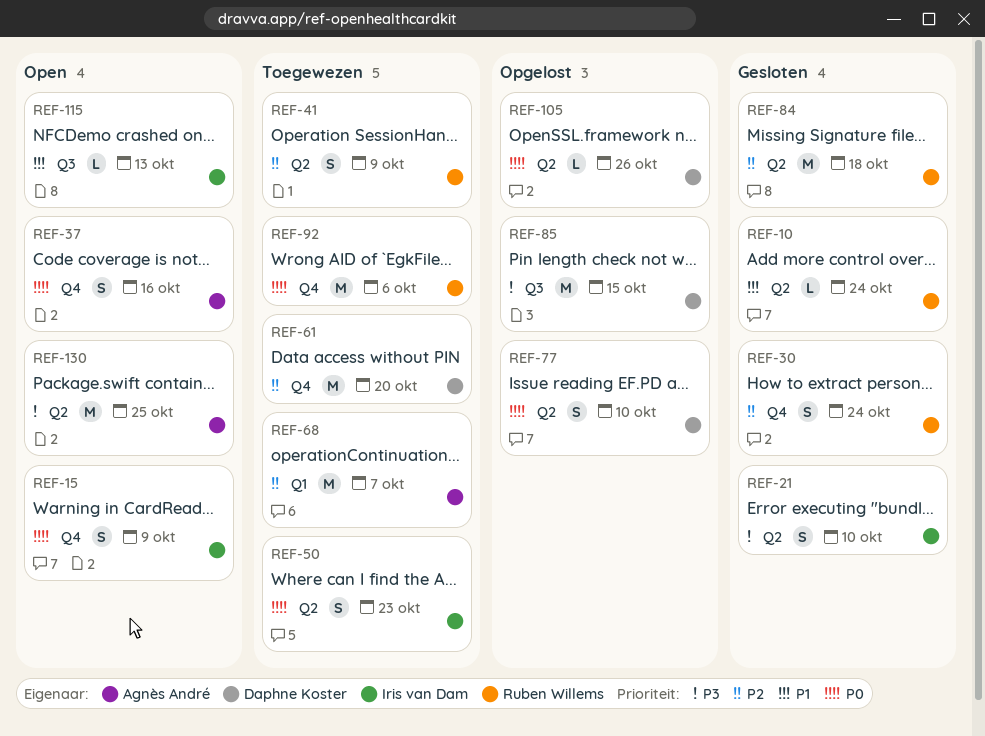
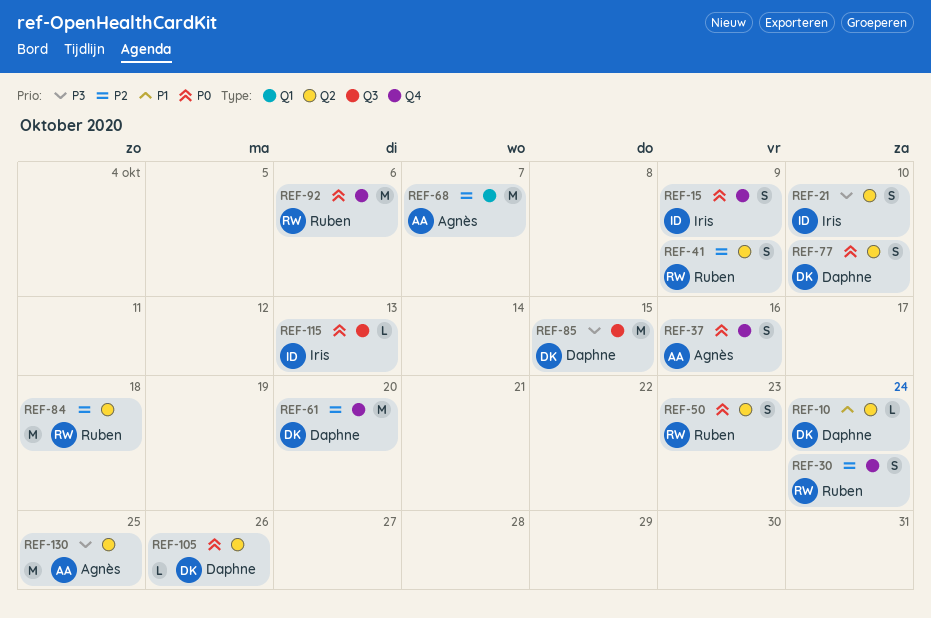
REF-10, owner: Ruben Willems -> Daphne Koster
REF-50, owner: Iris van Dam -> Ruben Willems
REF-115, priority: P1 -> P0

